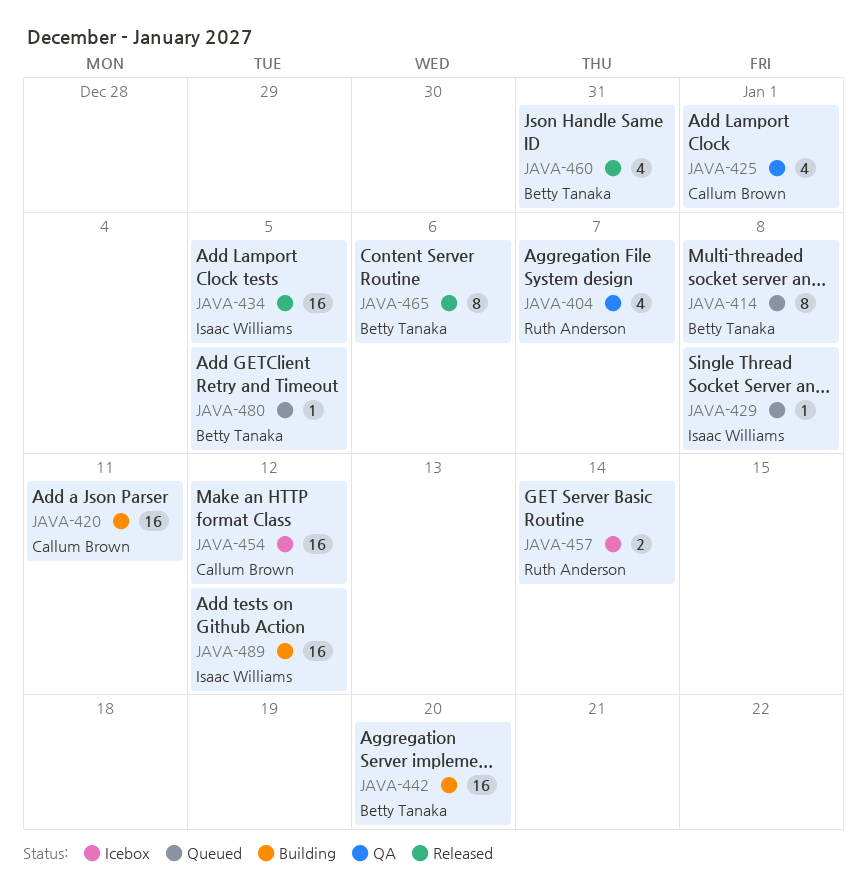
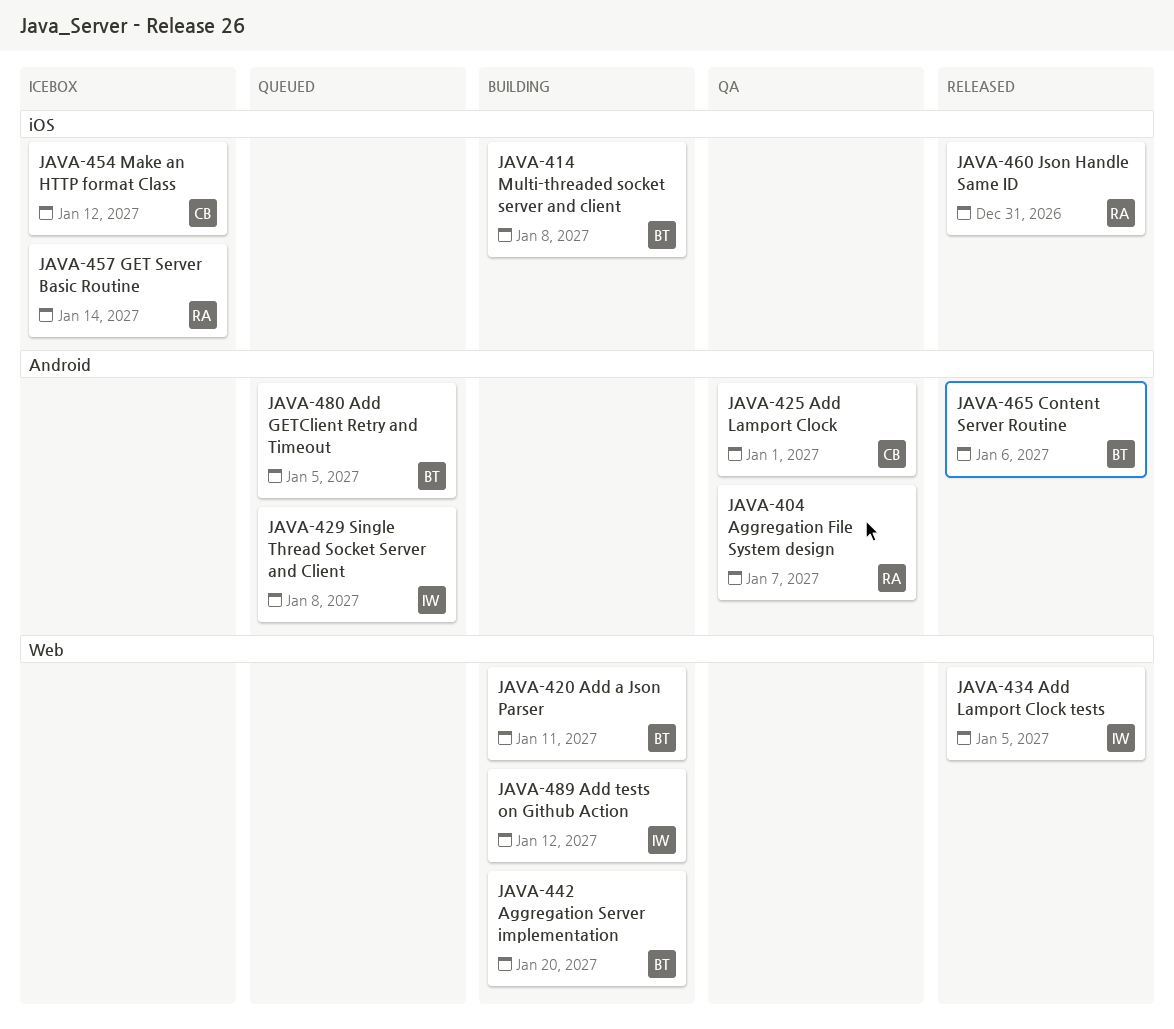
JAVA-414, status: Queued -> Building
JAVA-420, owner: Callum Brown -> Betty Tanaka
JAVA-460, owner: Betty Tanaka -> Ruth Anderson

